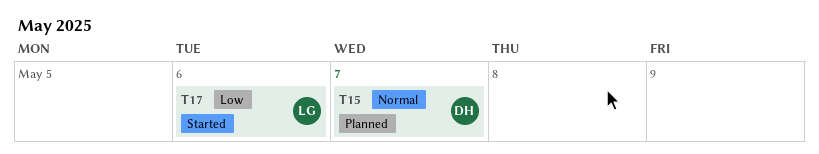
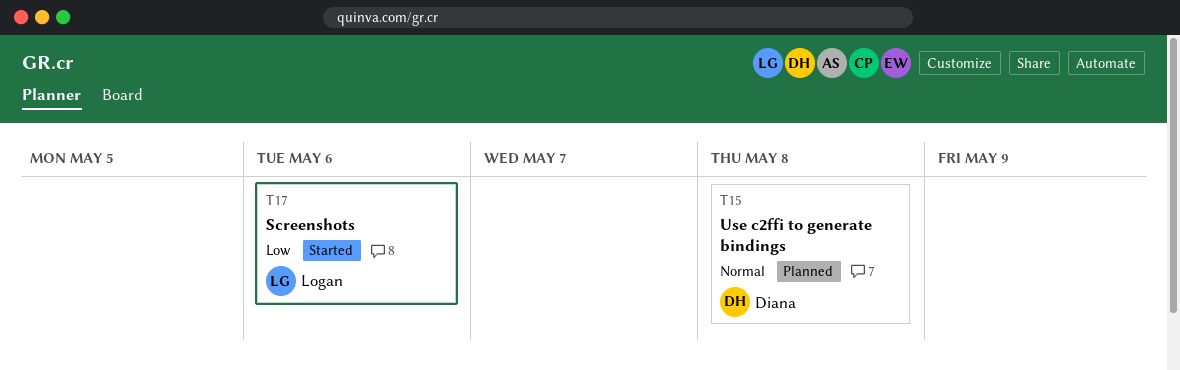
T15, due: May 7 -> May 8

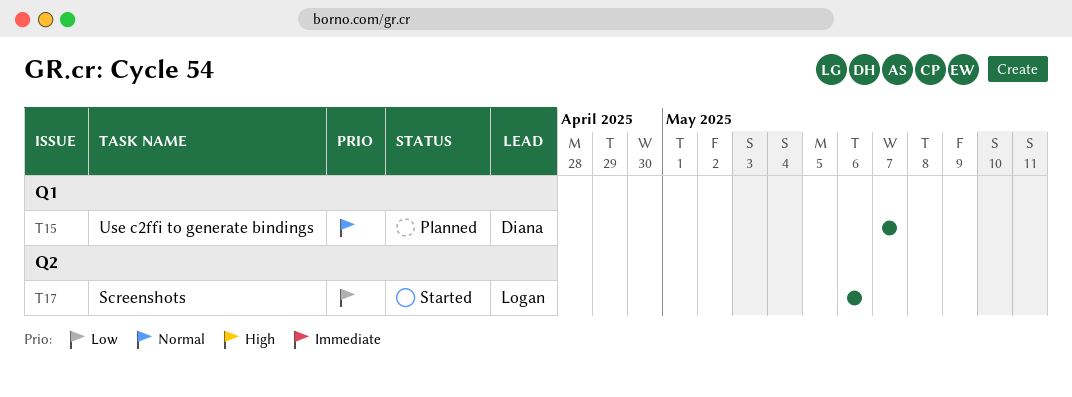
T15, due: May 8 -> May 7

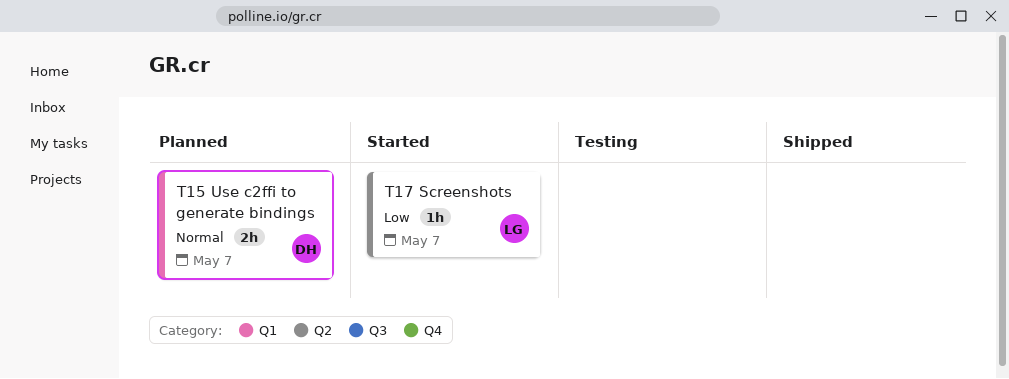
T17, due: May 6 -> May 7

